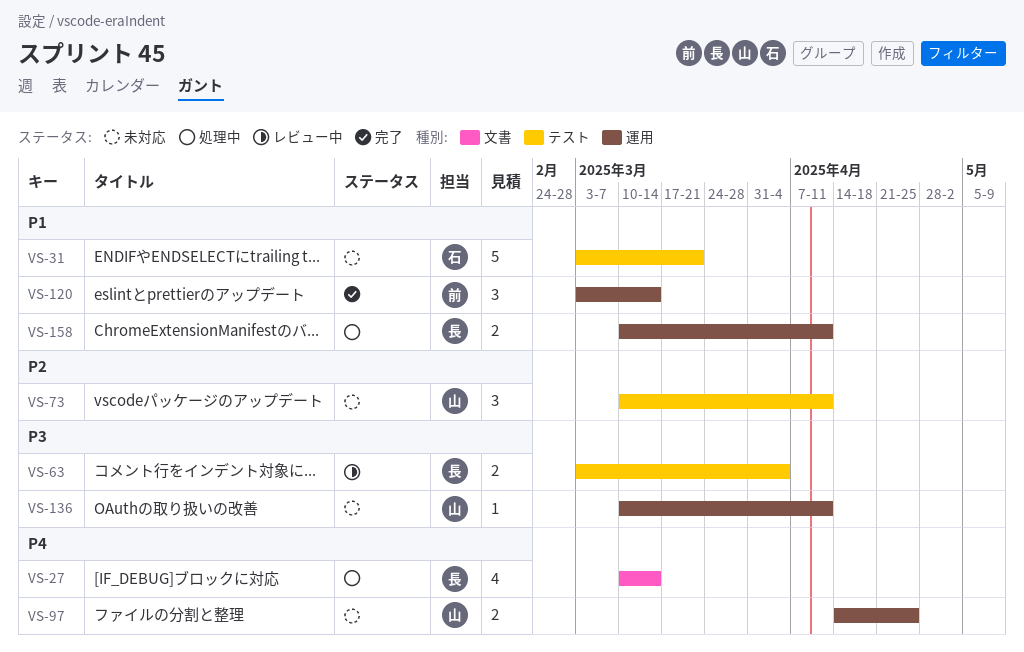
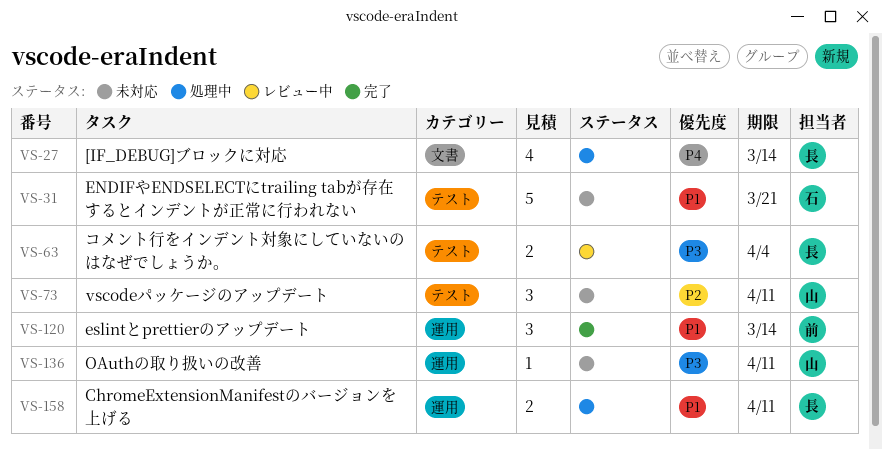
VS-97: present -> none

